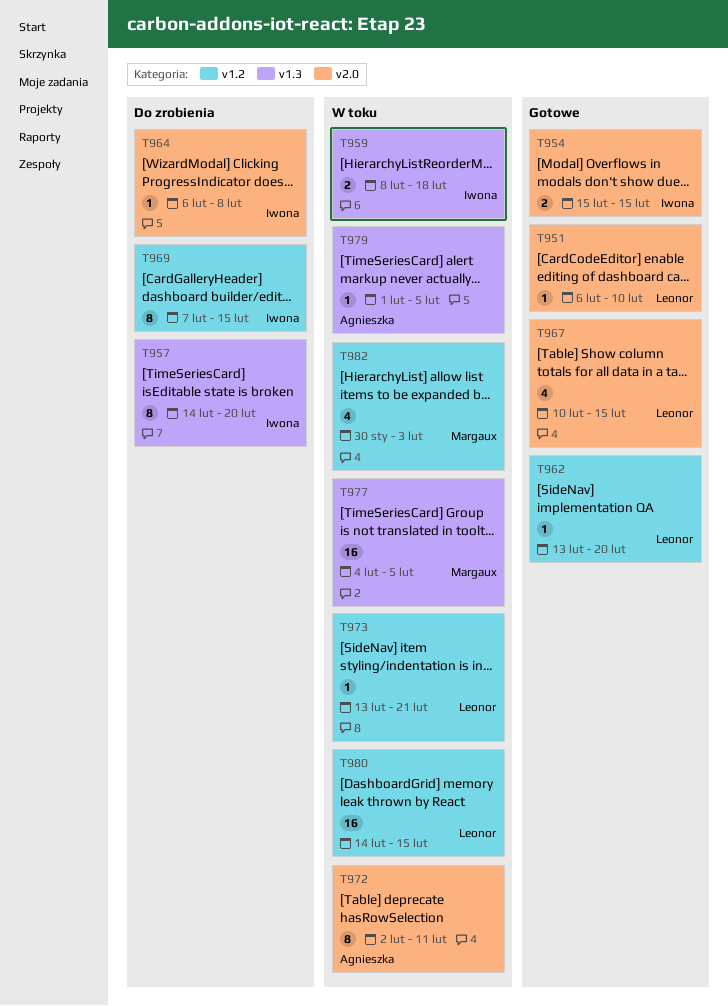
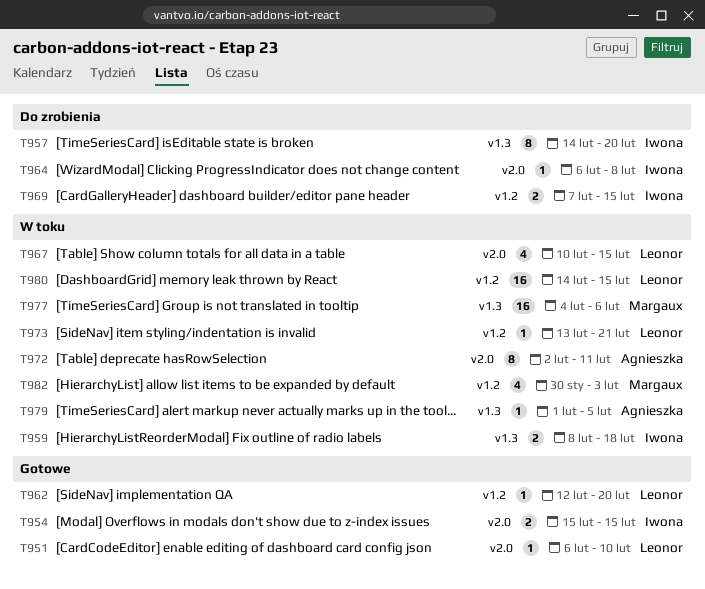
T962, start: Feb 13 -> Feb 12
T967, status: Gotowe -> W toku
T969, estimate: 8 -> 2
T977, due: Feb 5 -> Feb 6

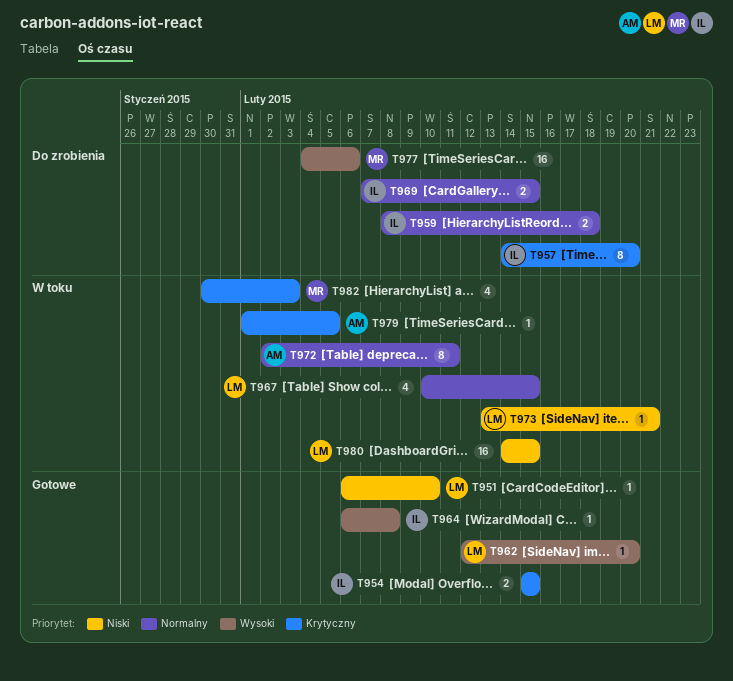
T959, status: W toku -> Do zrobienia
T964, status: Do zrobienia -> Gotowe
T977, status: W toku -> Do zrobienia

